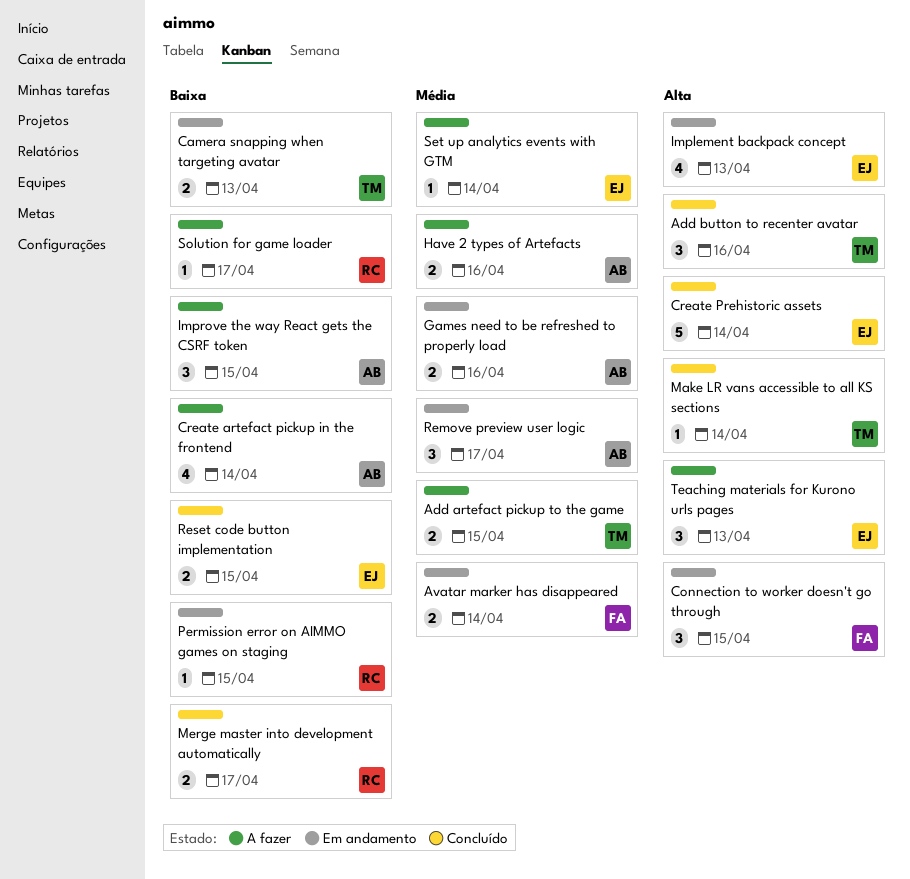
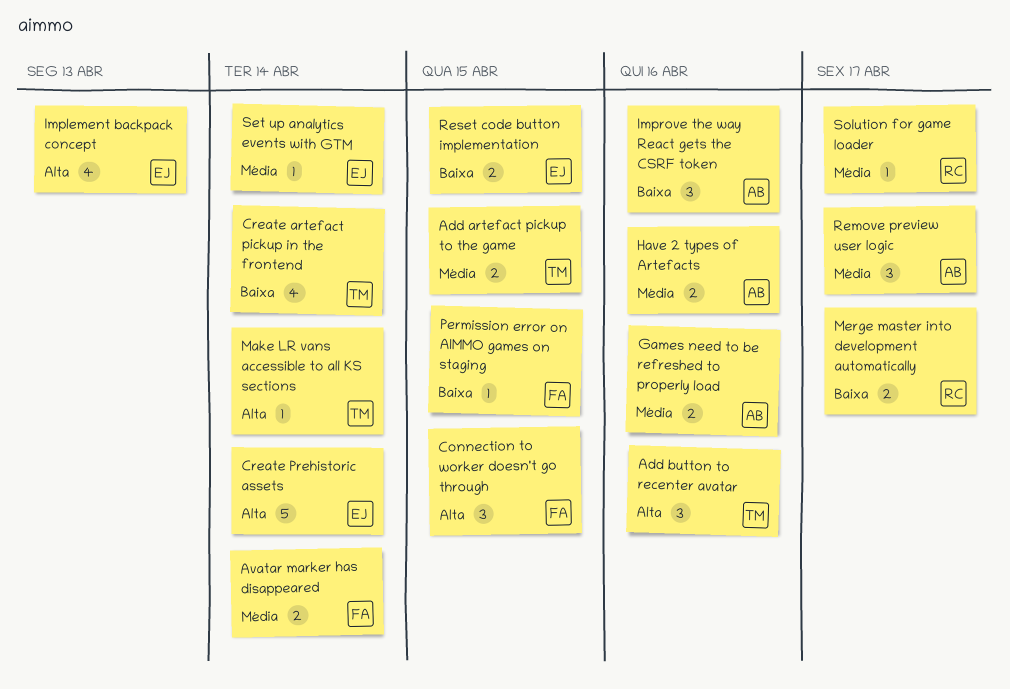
Camera snapping when targeting avatar: present -> none
Create artefact pickup in the frontend, owner: AB -> TM
Improve the way React gets the CSRF token, due: Apr 15 -> Apr 16
Permission error on AIMMO games on staging, owner: RC -> FA
Solution for game loader, priority: Baixa -> Média
Teaching materials for Kurono urls pages: present -> none

